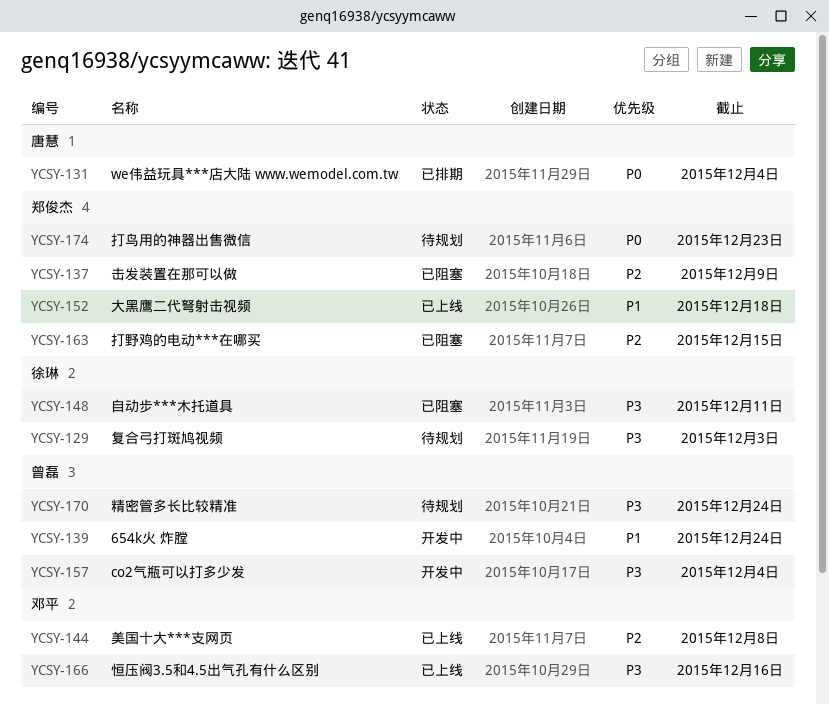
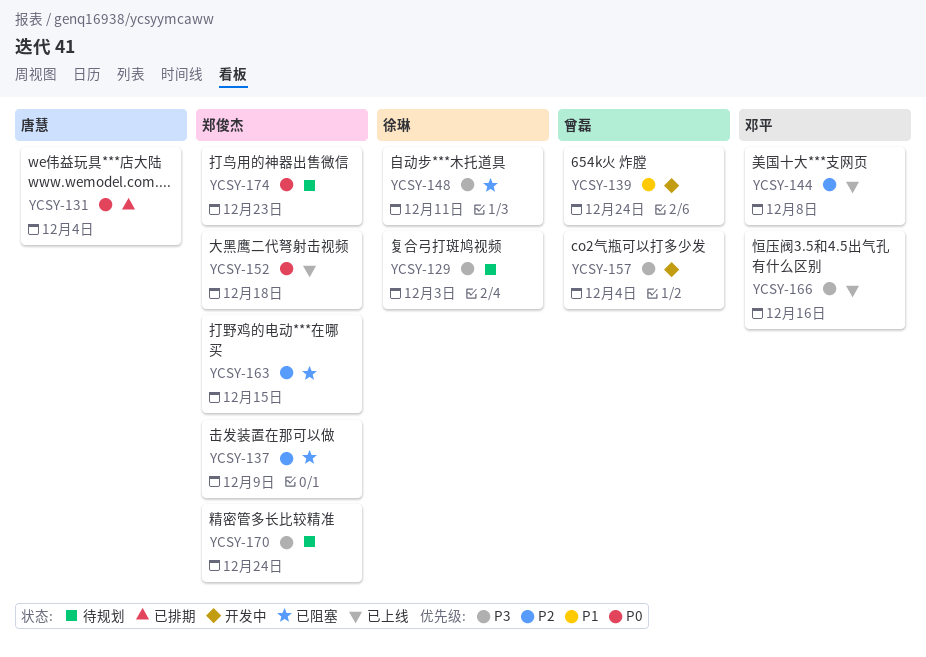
YCSY-152, priority: P1 -> P0
YCSY-170, owner: 曾磊 -> 郑俊杰

